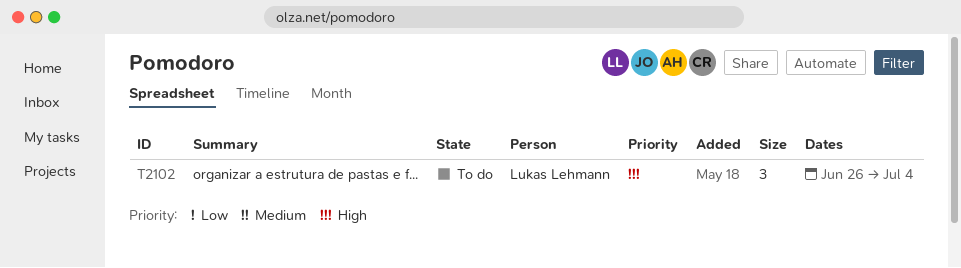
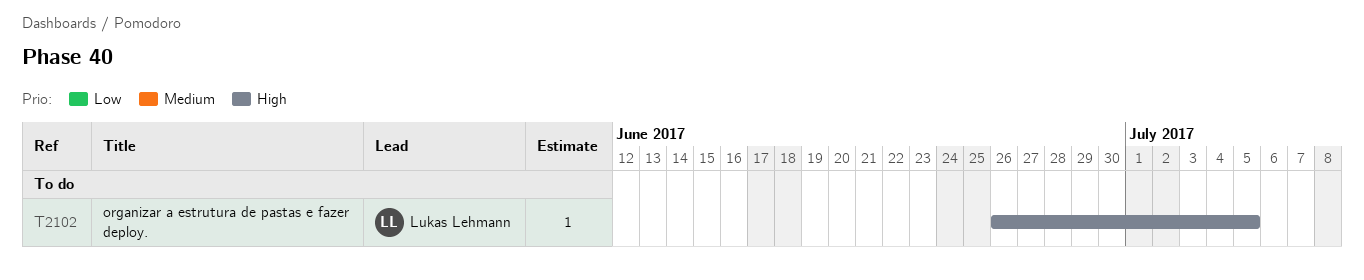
T2102, estimate: 3 -> 1
T2102, due: Jul 4 -> Jul 5

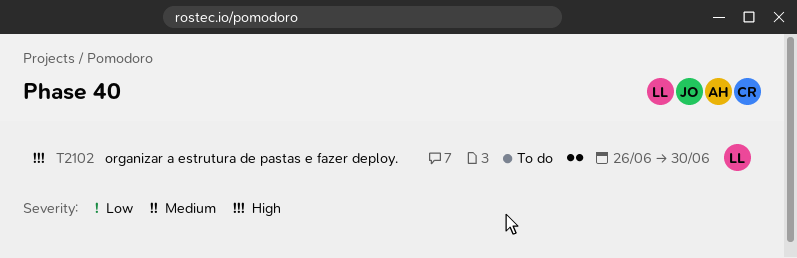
T2102, estimate: 1 -> 2
T2102, due: Jul 5 -> Jun 30

